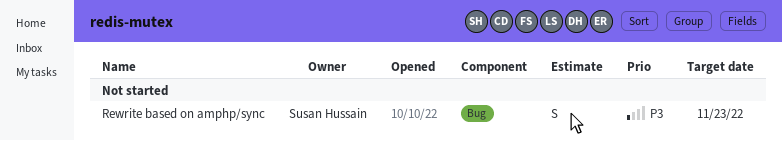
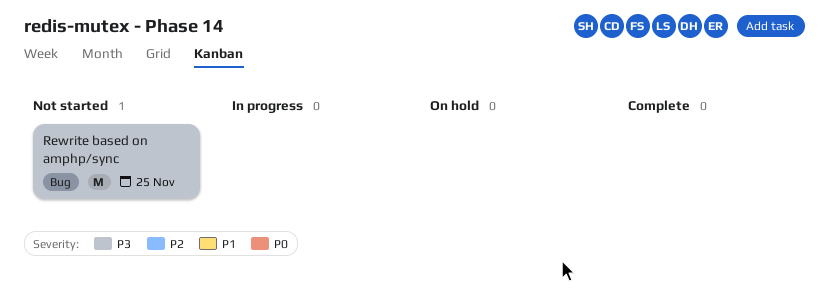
Rewrite based on amphp/sync, estimate: S -> M
Rewrite based on amphp/sync, due: Nov 23 -> Nov 25

